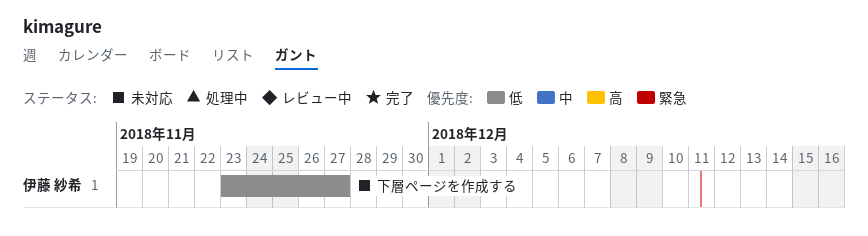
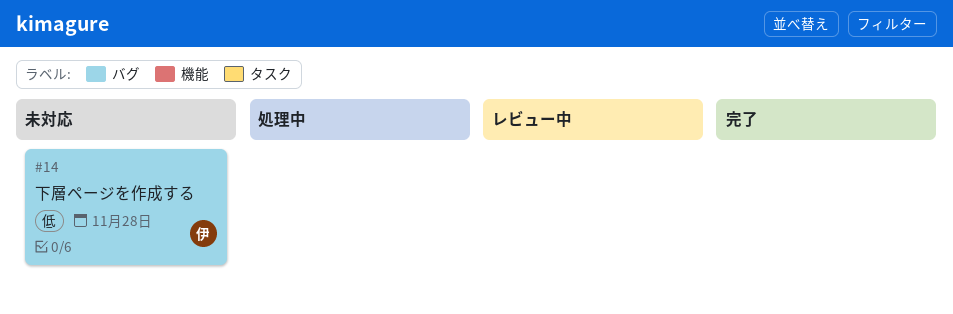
下層ページを作成する, due: Nov 27 -> Nov 28

